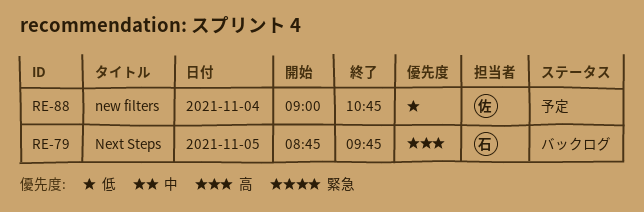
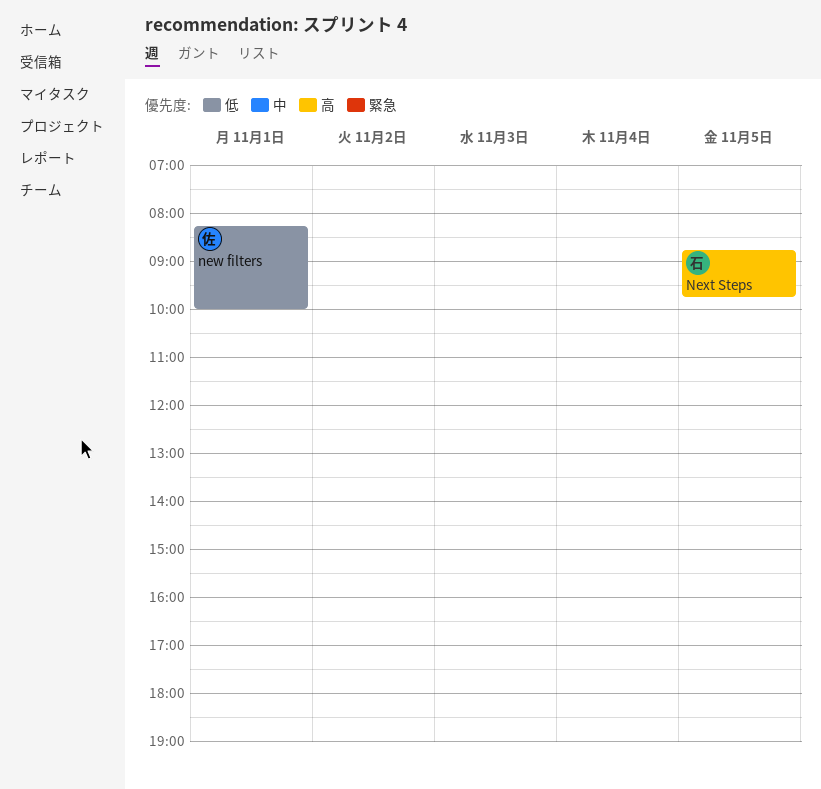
new filters, day: Nov 4 -> Nov 1
new filters, begins: 09:00 -> 08:15
new filters, ends: 10:45 -> 10:00

